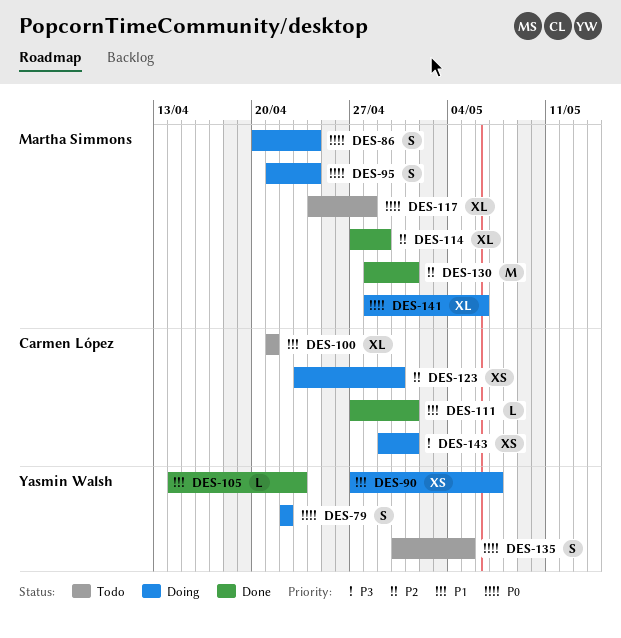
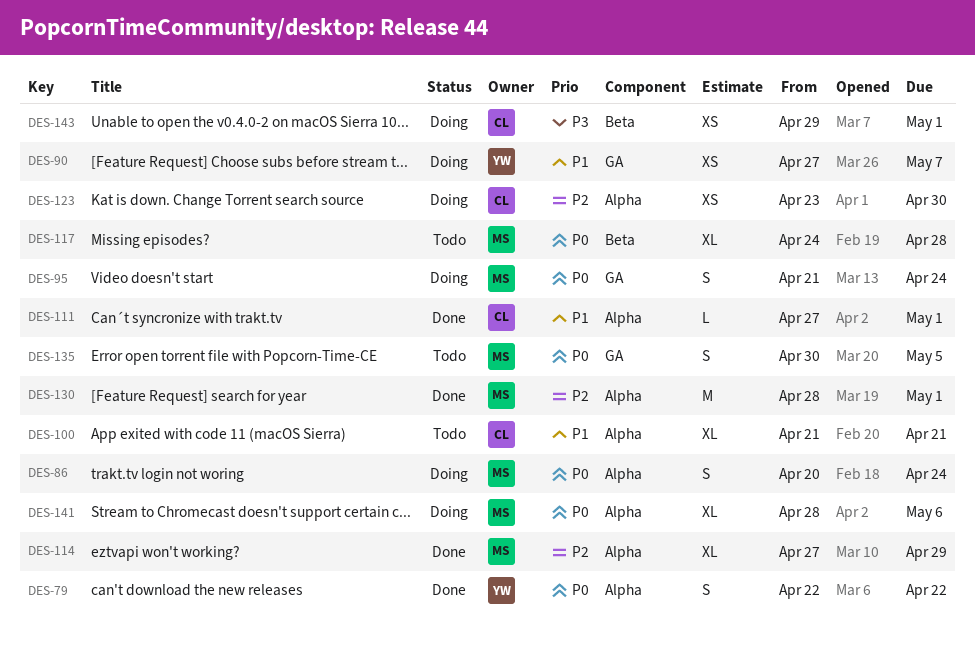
DES-79, status: Doing -> Done
DES-105: present -> none
DES-135, owner: Yasmin Walsh -> Martha Simmons

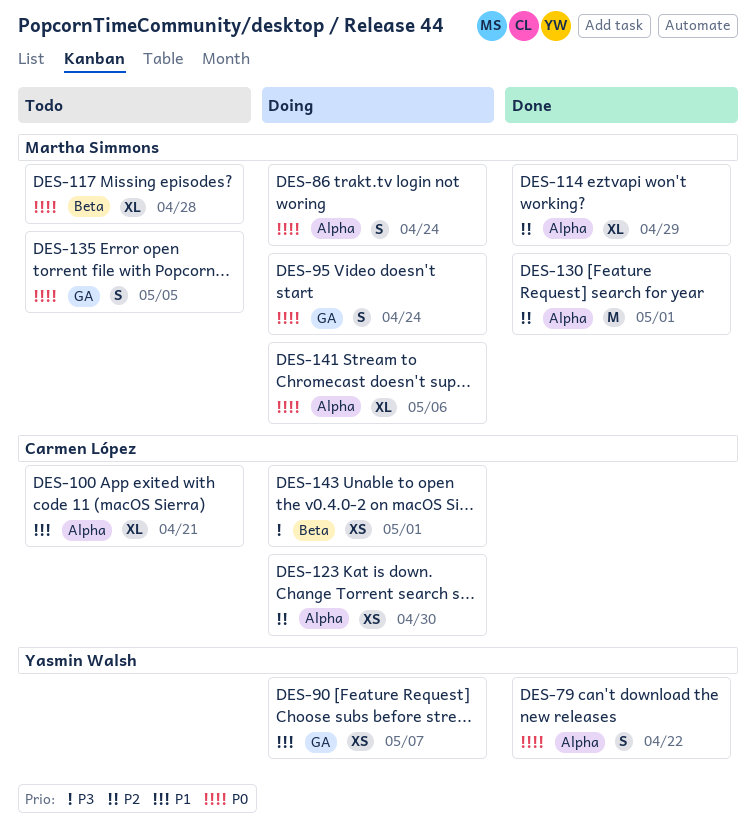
DES-111: present -> none

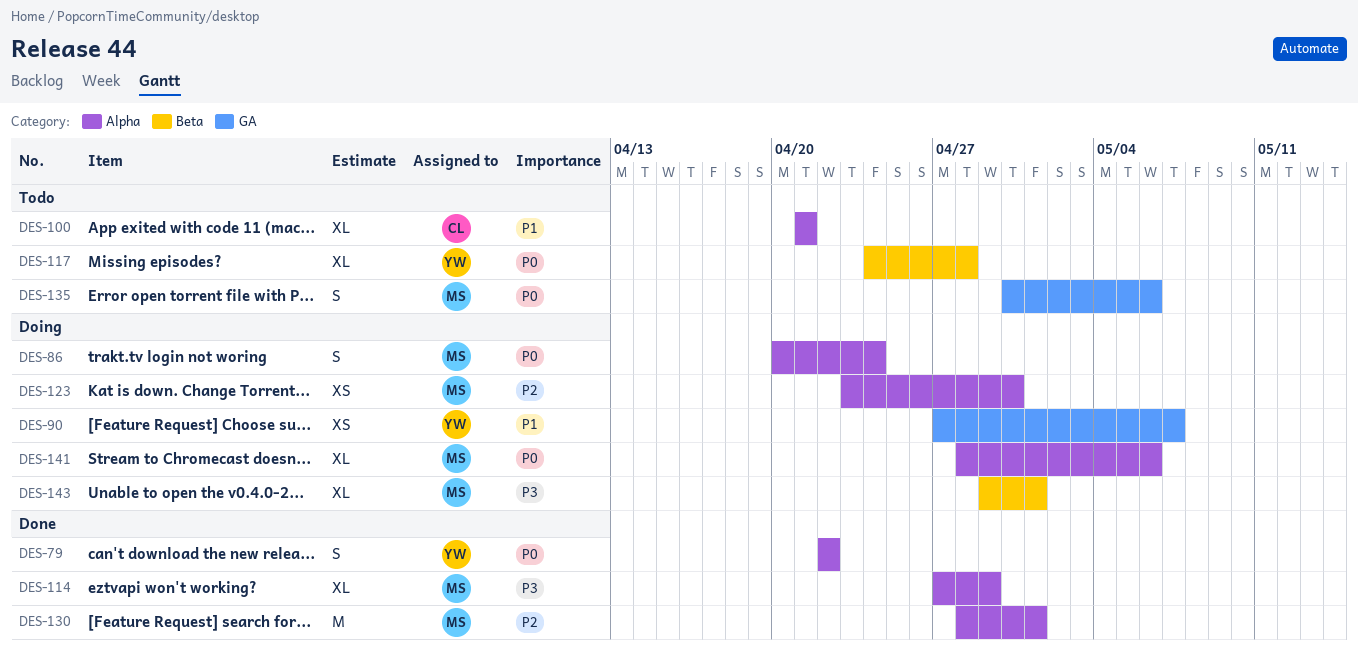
DES-95: present -> none
DES-114, priority: P2 -> P3
DES-117, owner: Martha Simmons -> Yasmin Walsh
DES-123, owner: Carmen López -> Martha Simmons
DES-135, due: May 5 -> May 6
DES-143, owner: Carmen López -> Martha Simmons
DES-143, estimate: XS -> XL

